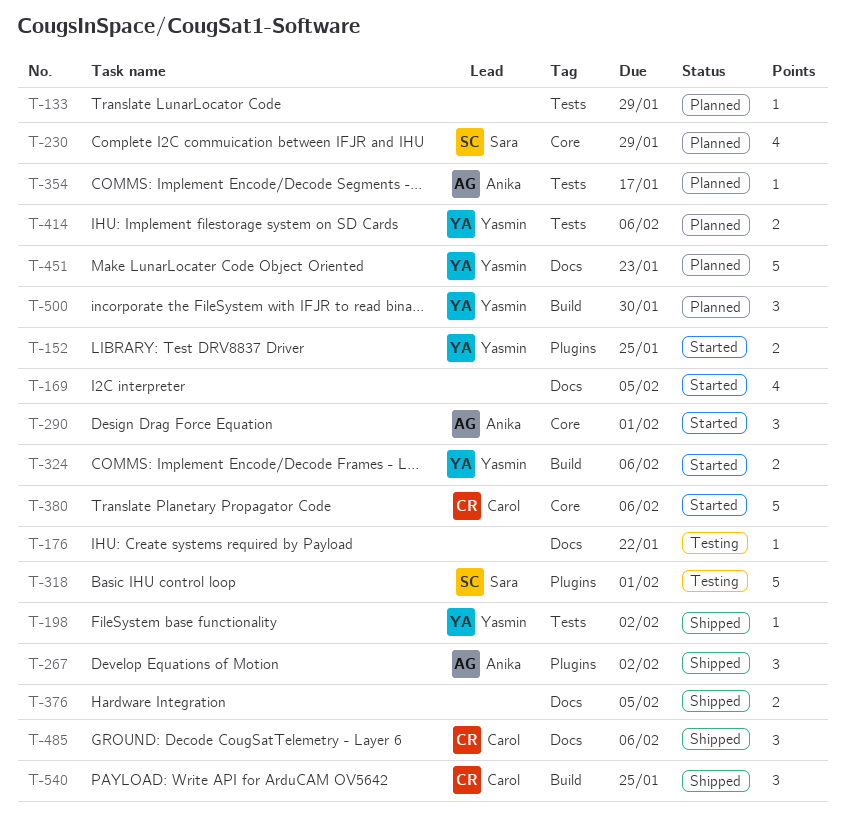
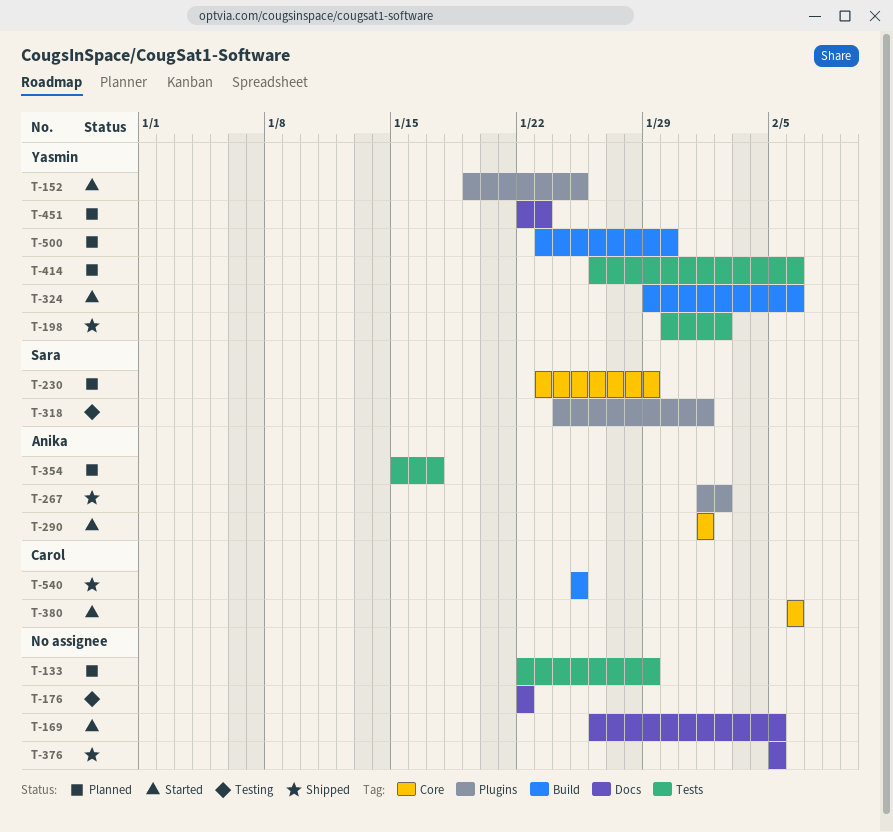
T-485: present -> none

